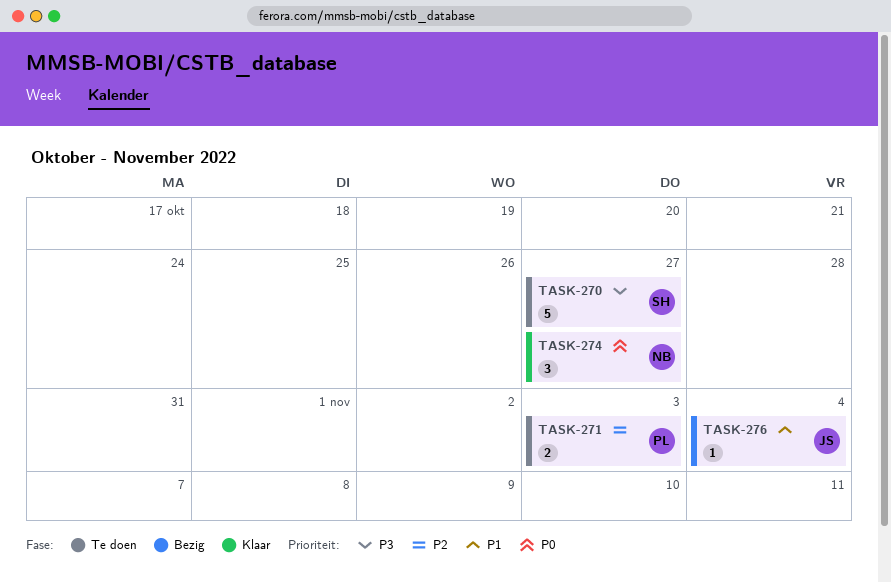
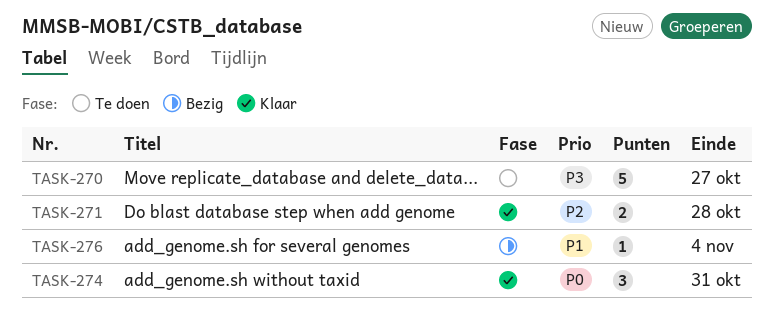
TASK-271, status: Te doen -> Klaar
TASK-271, due: Nov 3 -> Oct 28
TASK-274, due: Oct 27 -> Oct 31

